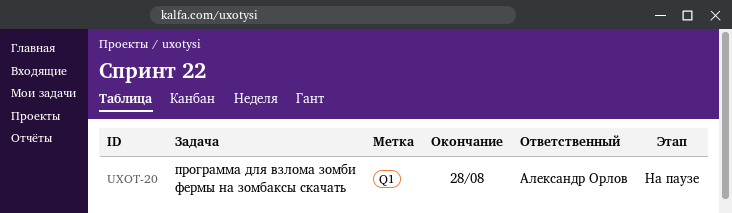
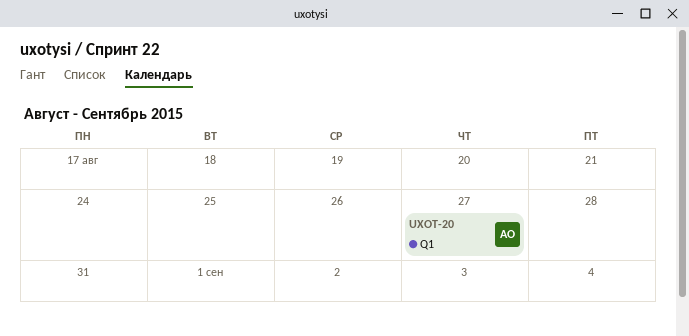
UXOT-20, due: Aug 28 -> Aug 27

